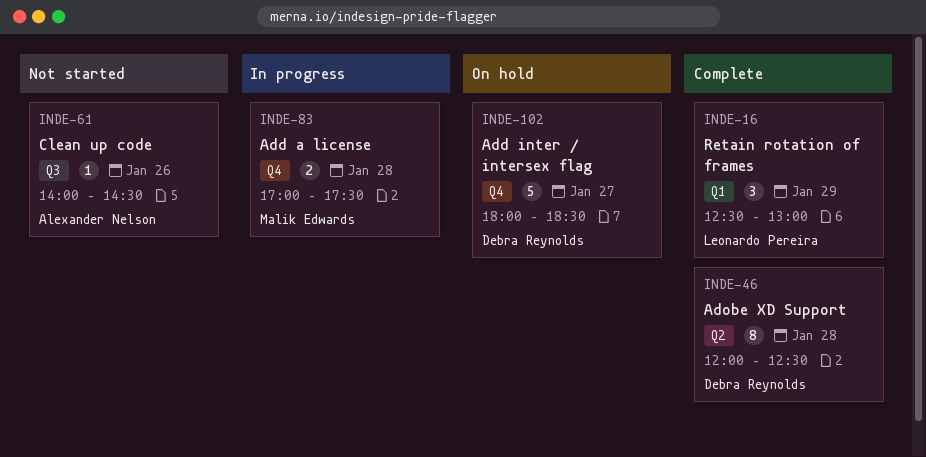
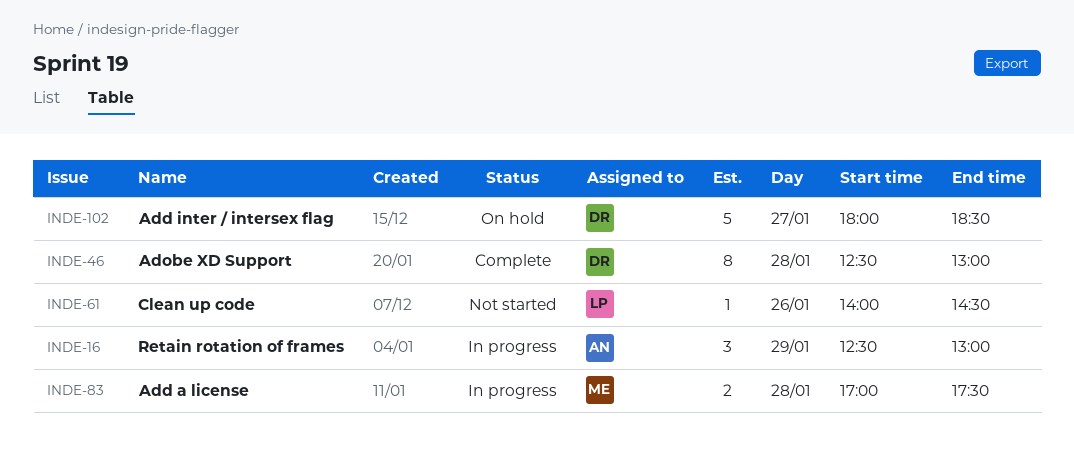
INDE-16, status: Complete -> In progress
INDE-16, owner: Leonardo Pereira -> Alexander Nelson
INDE-46, begins: 12:00 -> 12:30
INDE-46, ends: 12:30 -> 13:00
INDE-61, owner: Alexander Nelson -> Leonardo Pereira

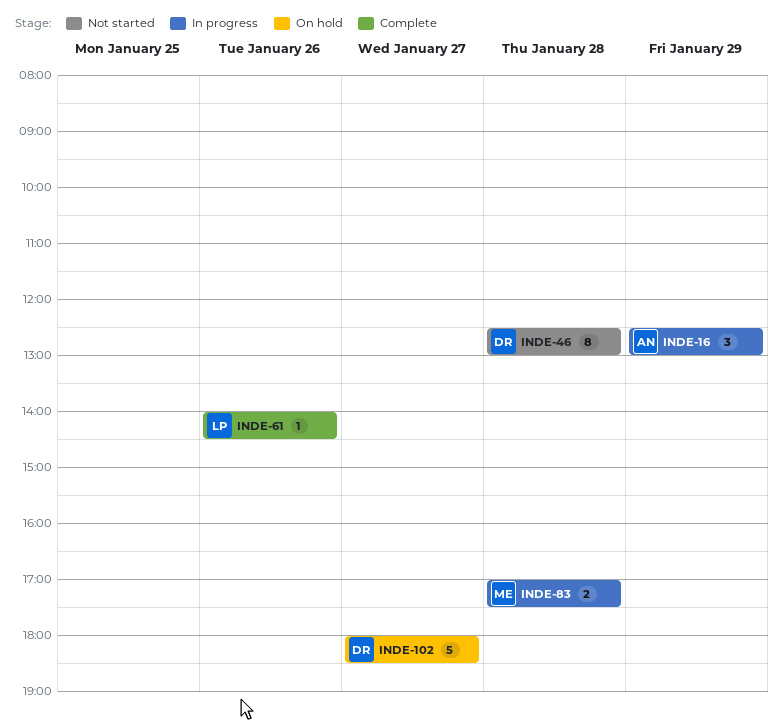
INDE-46, status: Complete -> Not started
INDE-61, status: Not started -> Complete

